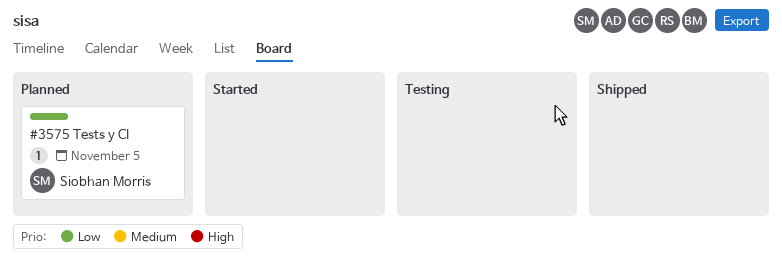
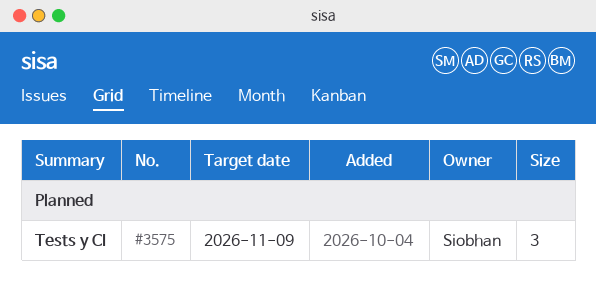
#3575, estimate: 1 -> 3
#3575, due: Nov 5 -> Nov 9

